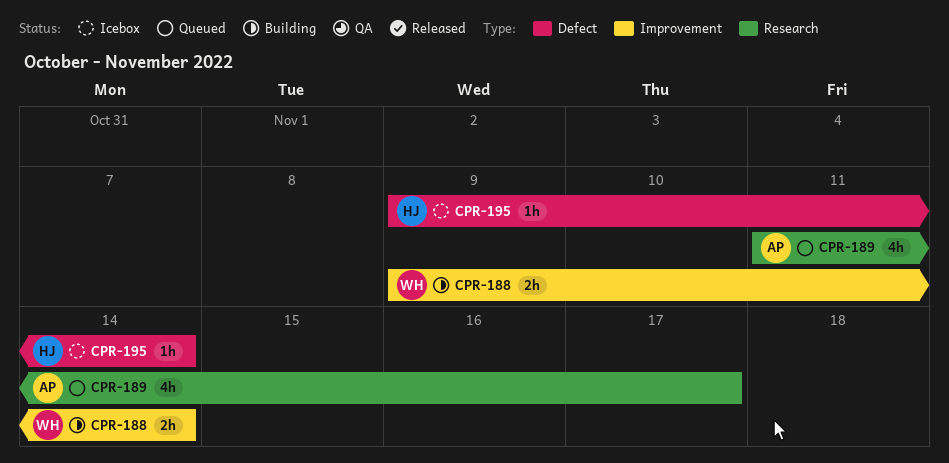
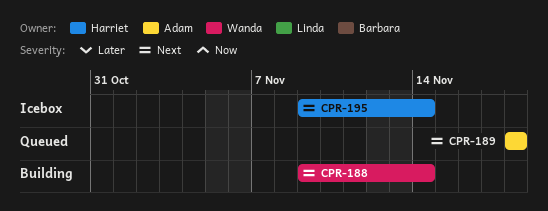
CPR-189, start: Nov 11 -> Nov 18
CPR-189, due: Nov 17 -> Nov 18

